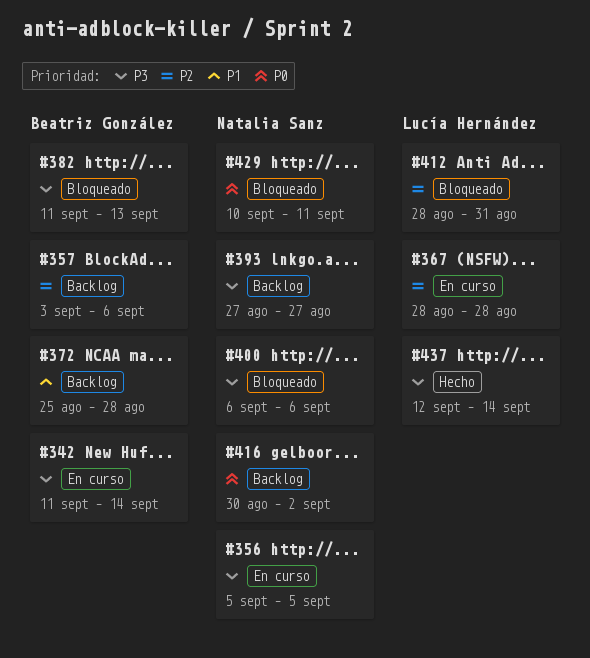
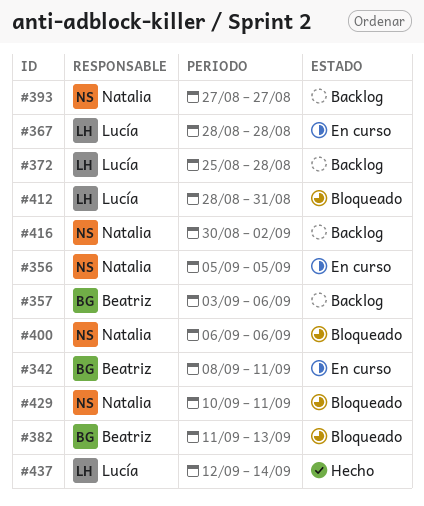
#342, start: Sep 11 -> Sep 8
#342, due: Sep 14 -> Sep 11
#372, owner: Beatriz González -> Lucía Hernández

